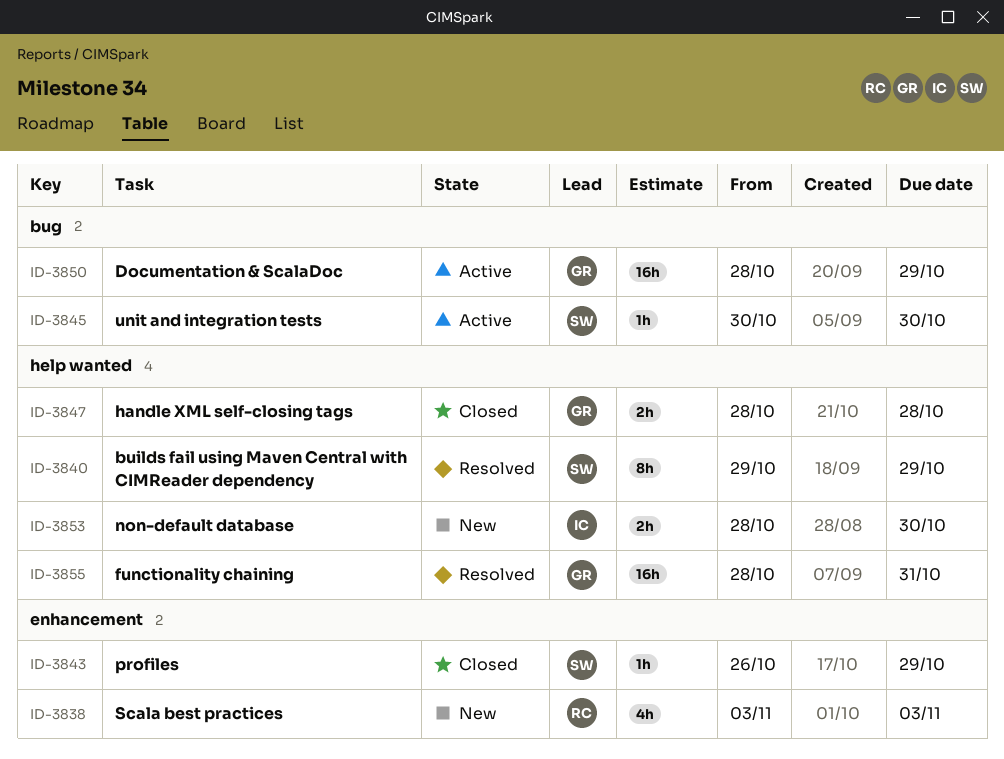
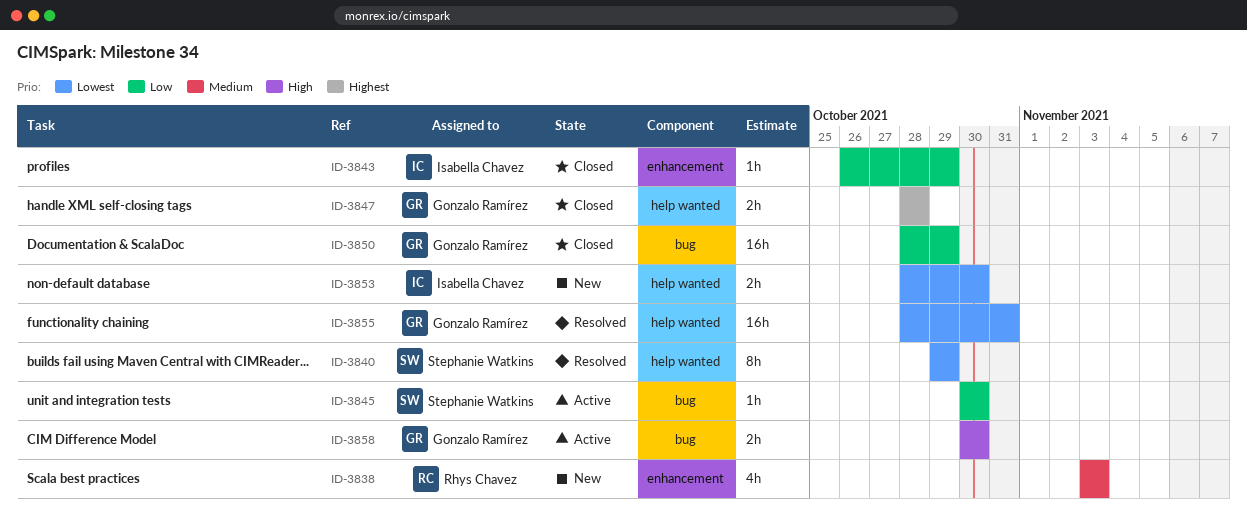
ID-3843, owner: Stephanie Watkins -> Isabella Chavez
ID-3850, status: Active -> Closed
ID-3858: none -> present

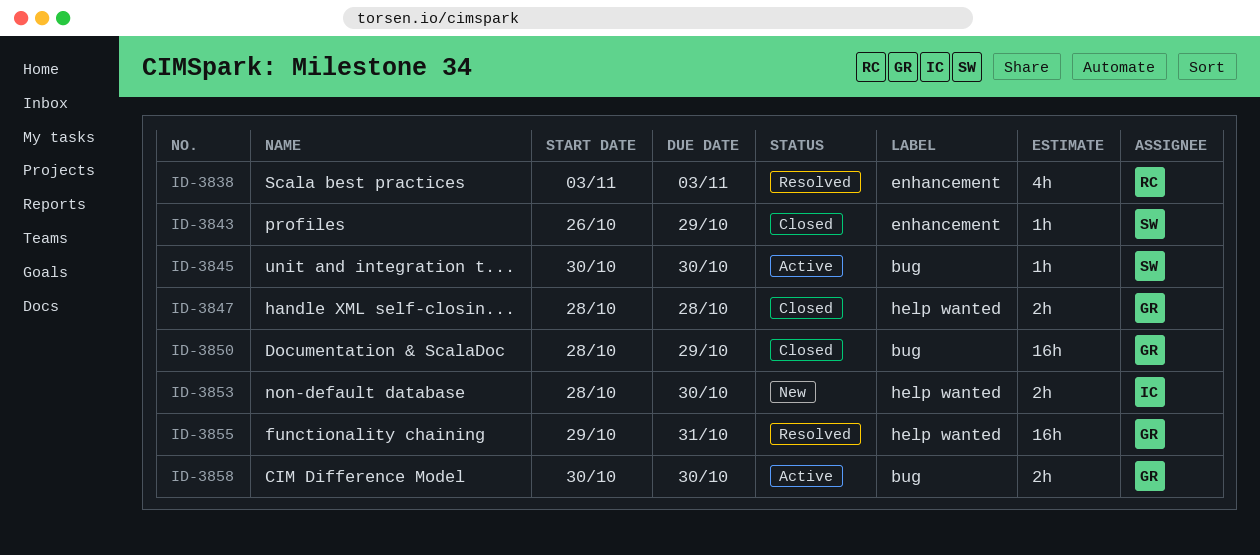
ID-3838, status: New -> Resolved
ID-3840: present -> none
ID-3843, owner: Isabella Chavez -> Stephanie Watkins
ID-3855, start: Oct 28 -> Oct 29

